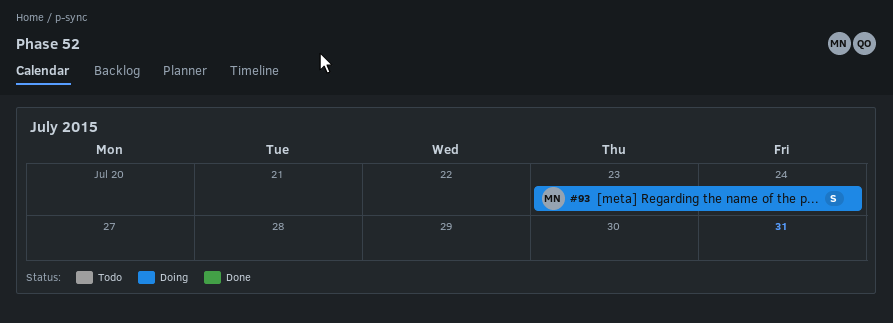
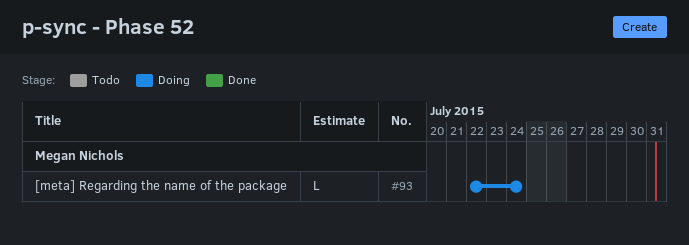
#93, estimate: S -> L
#93, start: Jul 23 -> Jul 22

